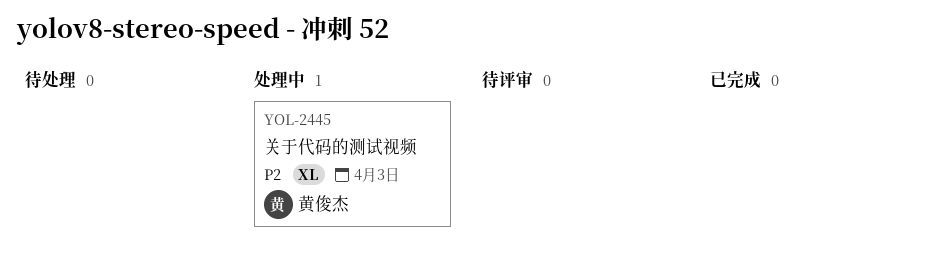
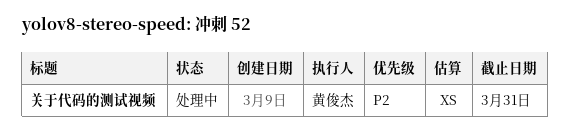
关于代码的测试视频, estimate: XL -> XS
关于代码的测试视频, due: Apr 3 -> Mar 31

